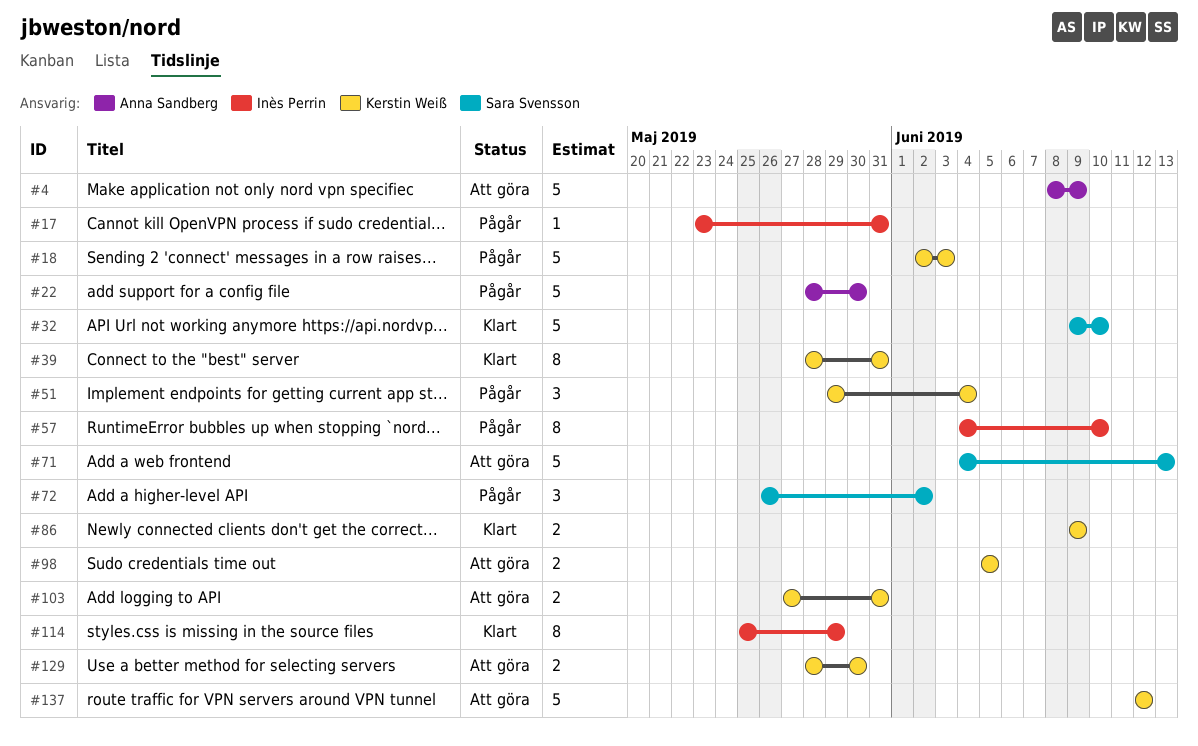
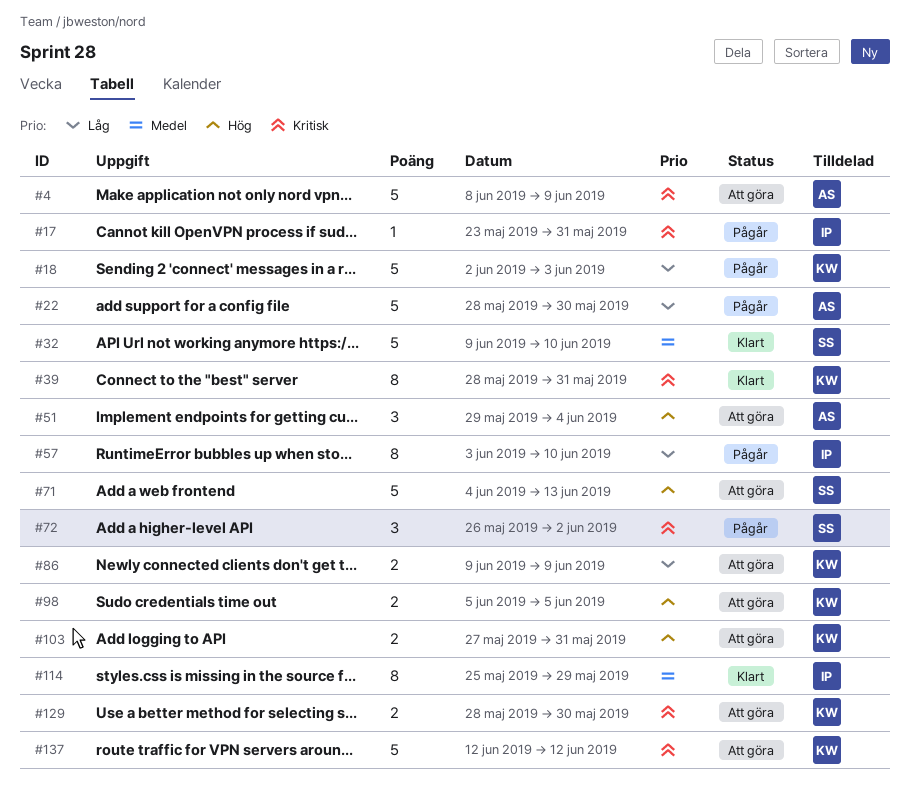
#51, status: Pågår -> Att göra
#51, owner: Kerstin Weiß -> Anna Sandberg
#57, start: Jun 4 -> Jun 3
#86, status: Klart -> Att göra

